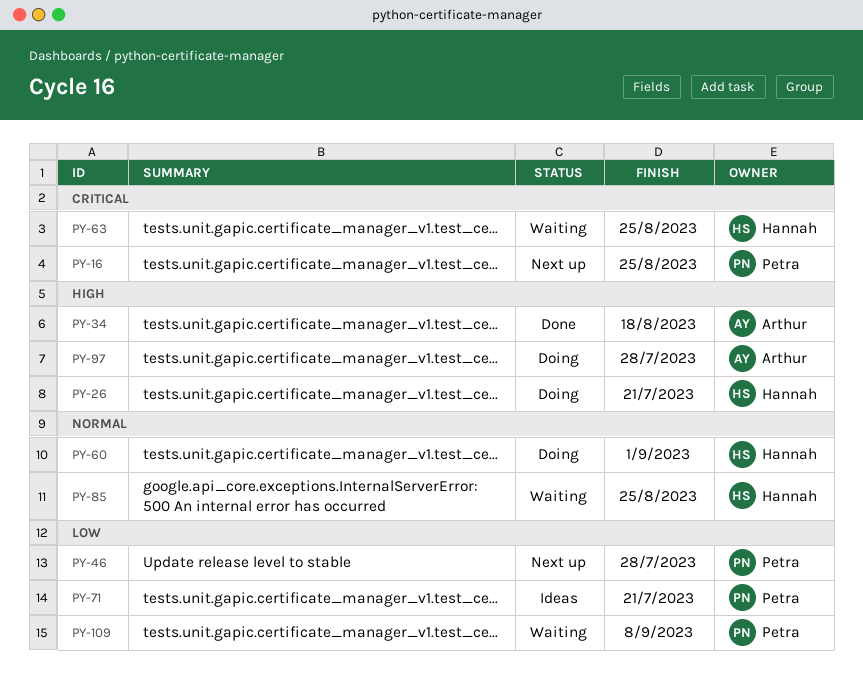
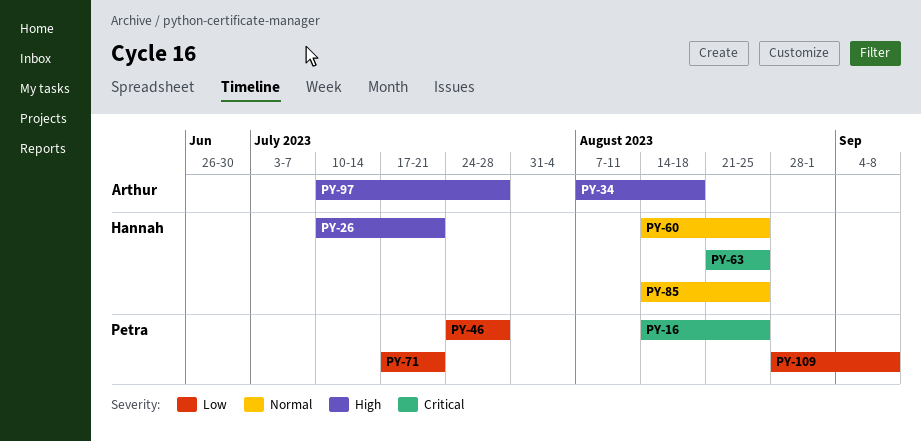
PY-60, due: Sep 1 -> Aug 25

